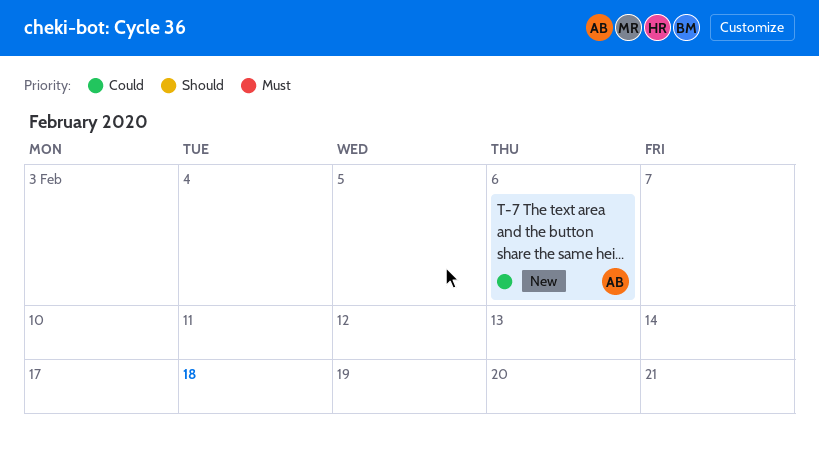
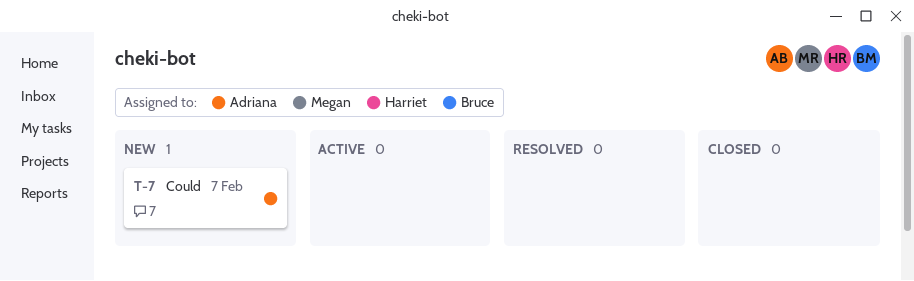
T-7, due: Feb 6 -> Feb 7

